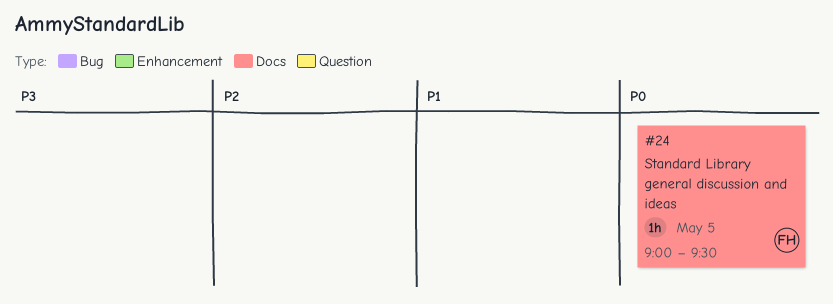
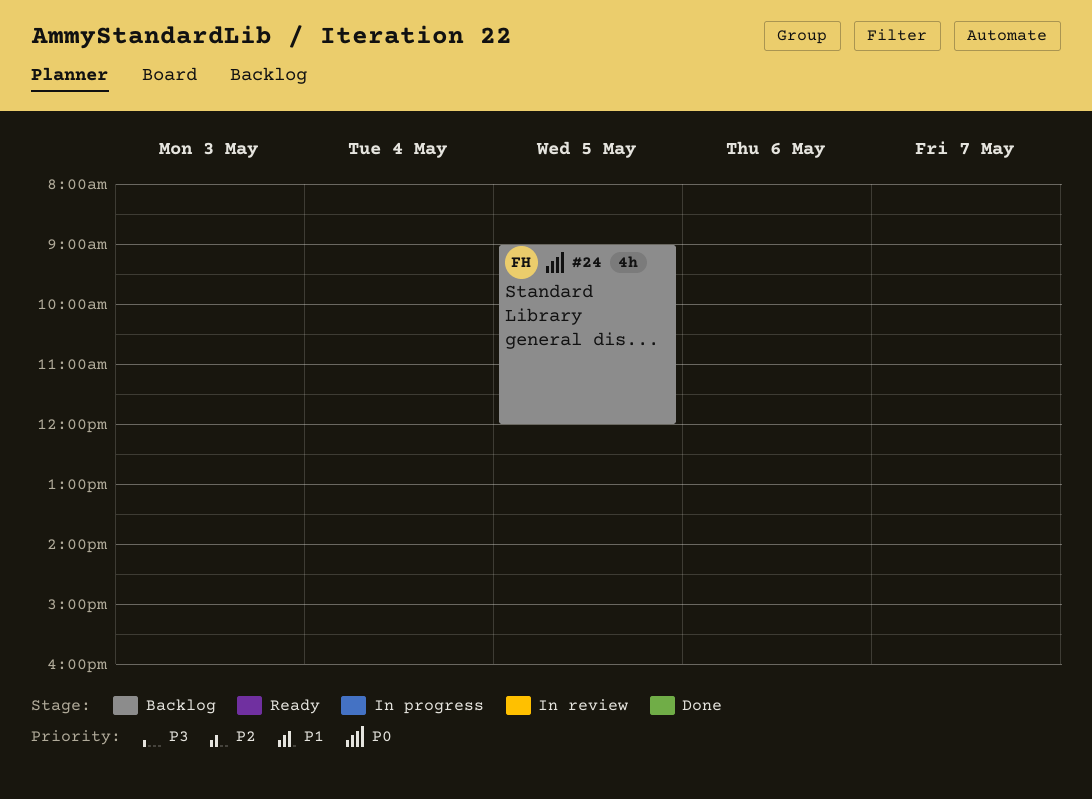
#24, estimate: 1h -> 4h
#24, ends: 09:30 -> 12:00

